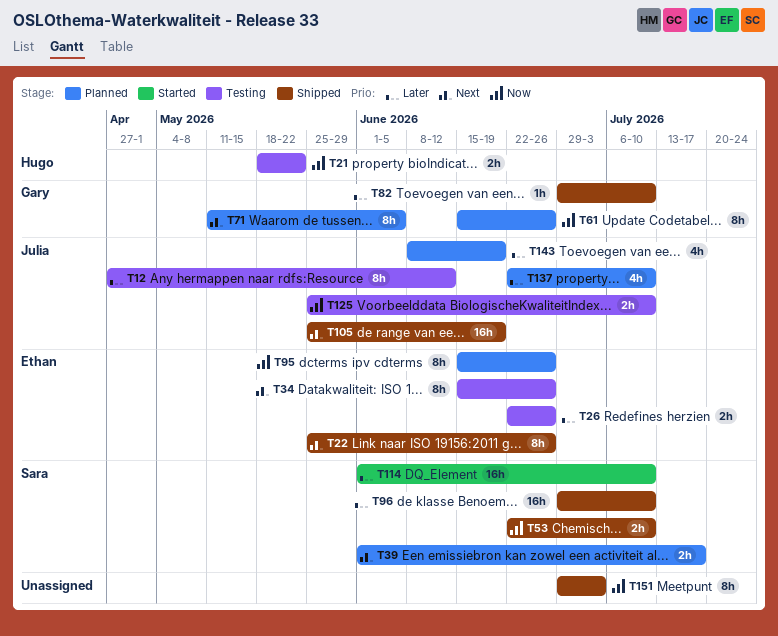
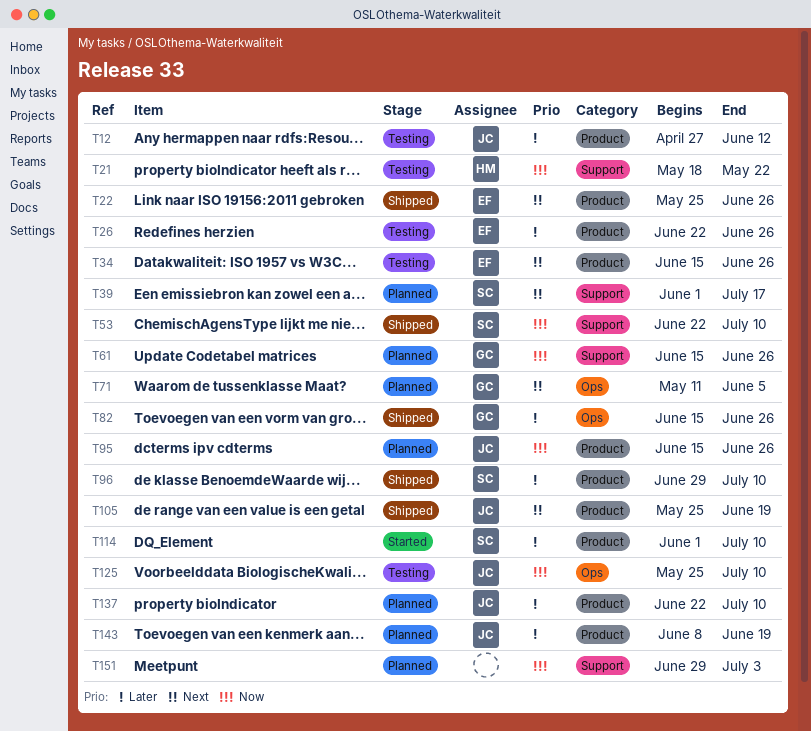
T82, start: Jun 29 -> Jun 15
T82, due: Jul 10 -> Jun 26
T95, owner: Ethan -> Julia
T151, status: Shipped -> Planned

